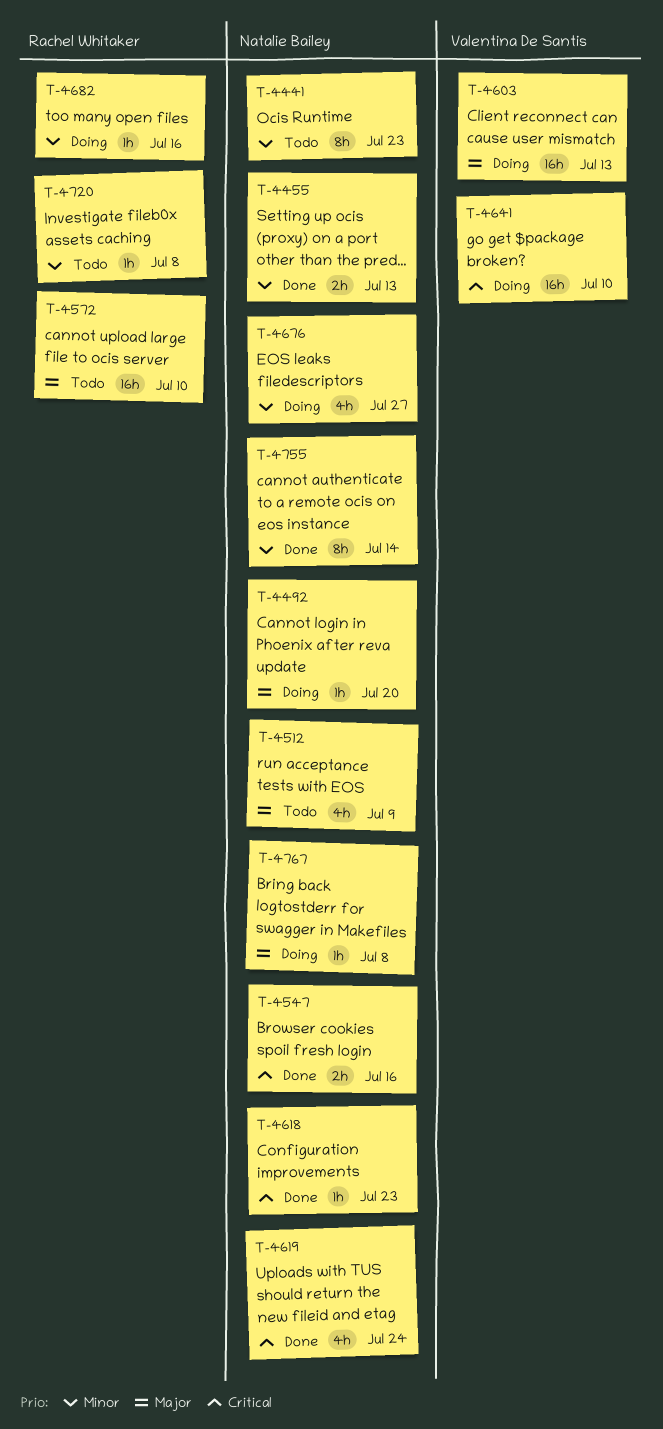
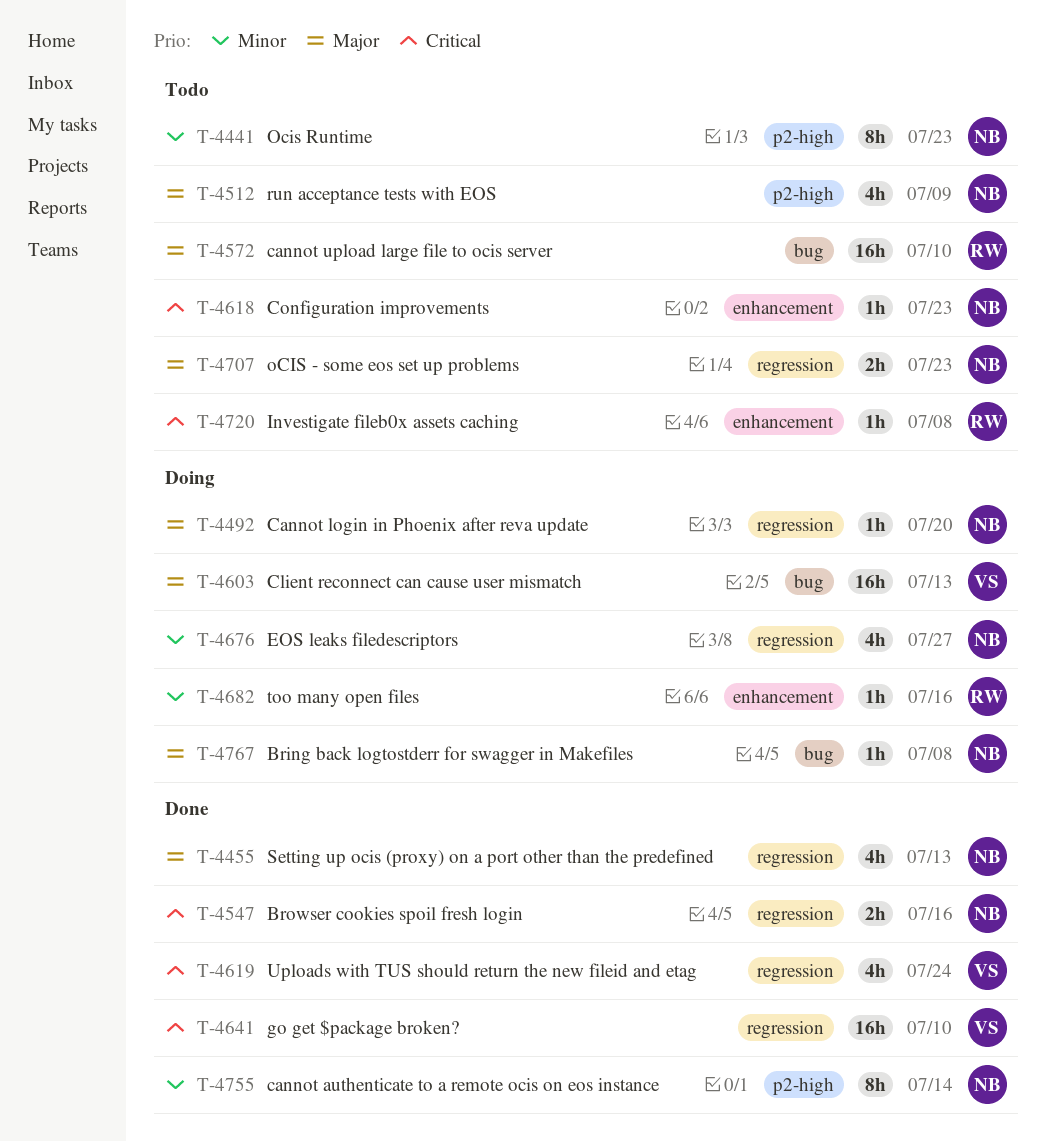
T-4455, priority: Minor -> Major
T-4455, estimate: 2h -> 4h
T-4618, status: Done -> Todo
T-4619, owner: Natalie Bailey -> Valentina De Santis
T-4641, status: Doing -> Done
T-4707: none -> present
T-4720, priority: Minor -> Critical

